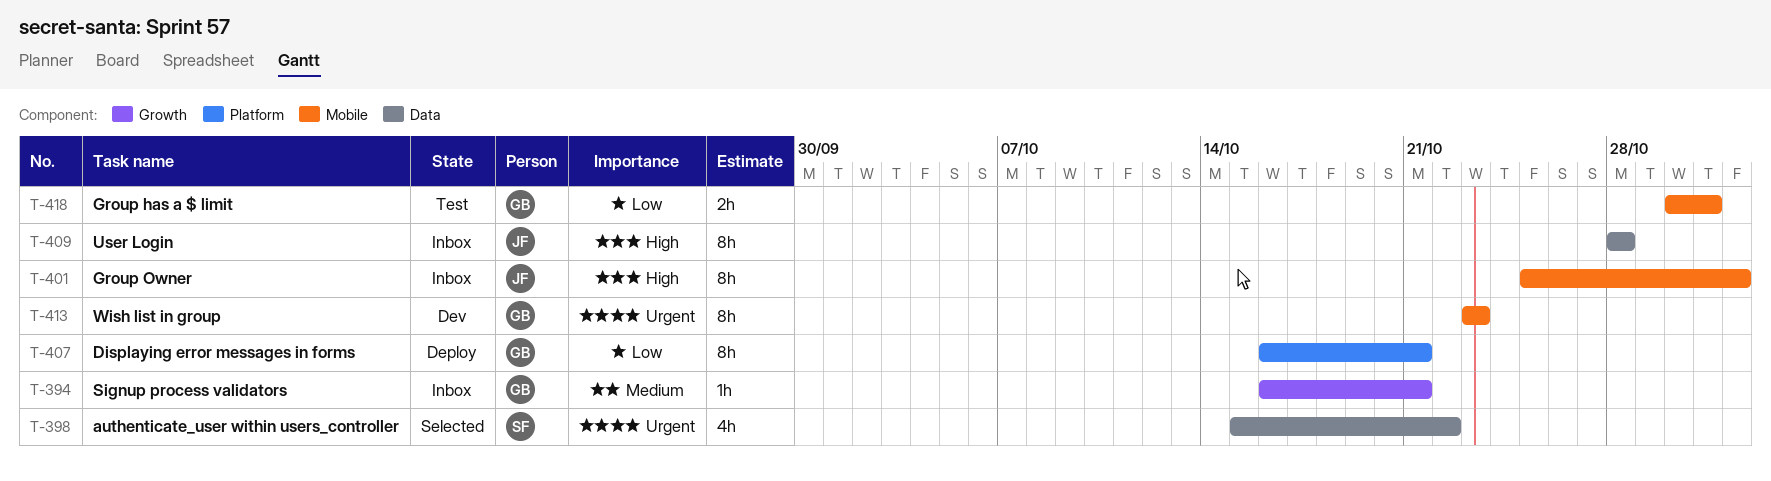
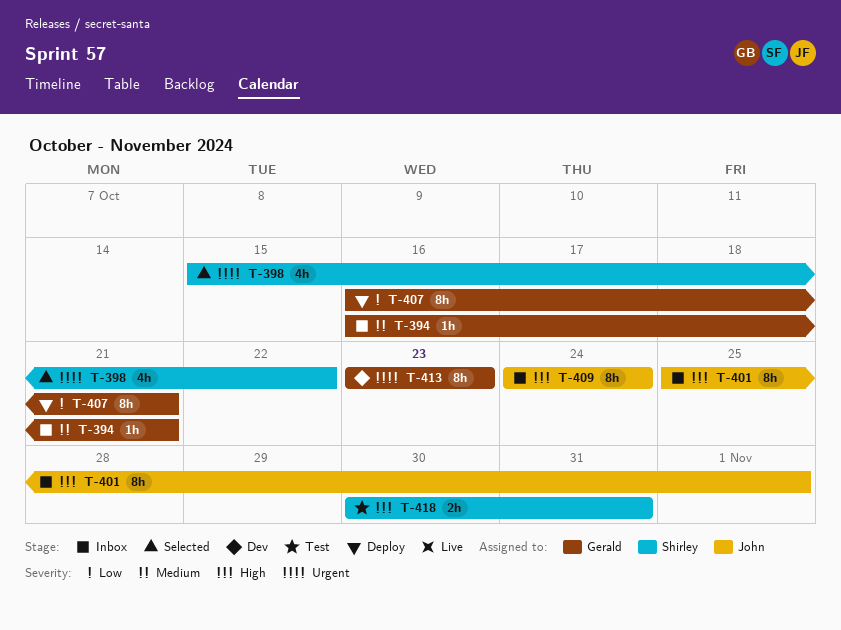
T-409, start: Oct 28 -> Oct 24
T-409, due: Oct 28 -> Oct 24
T-418, owner: Gerald -> Shirley
T-418, priority: Low -> High

